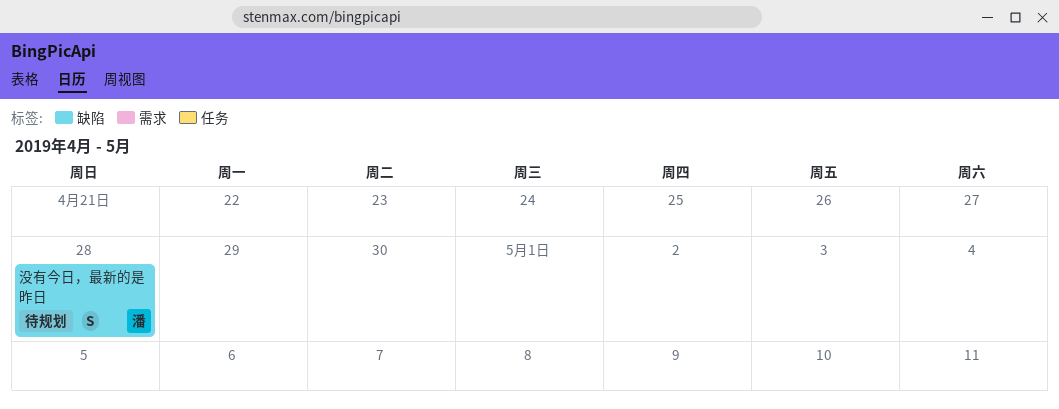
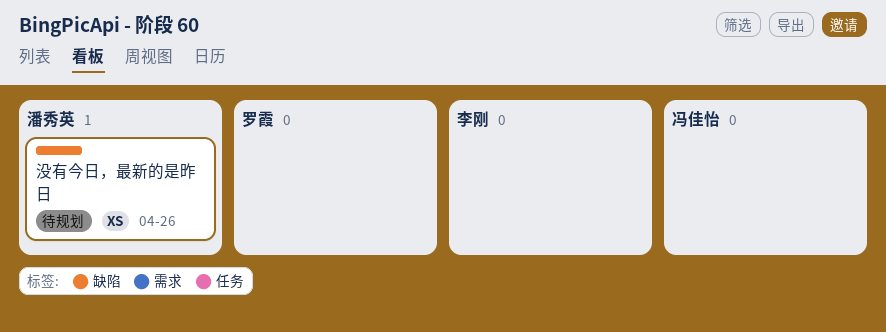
没有今日，最新的是昨日, estimate: S -> XS
没有今日，最新的是昨日, due: Apr 28 -> Apr 26

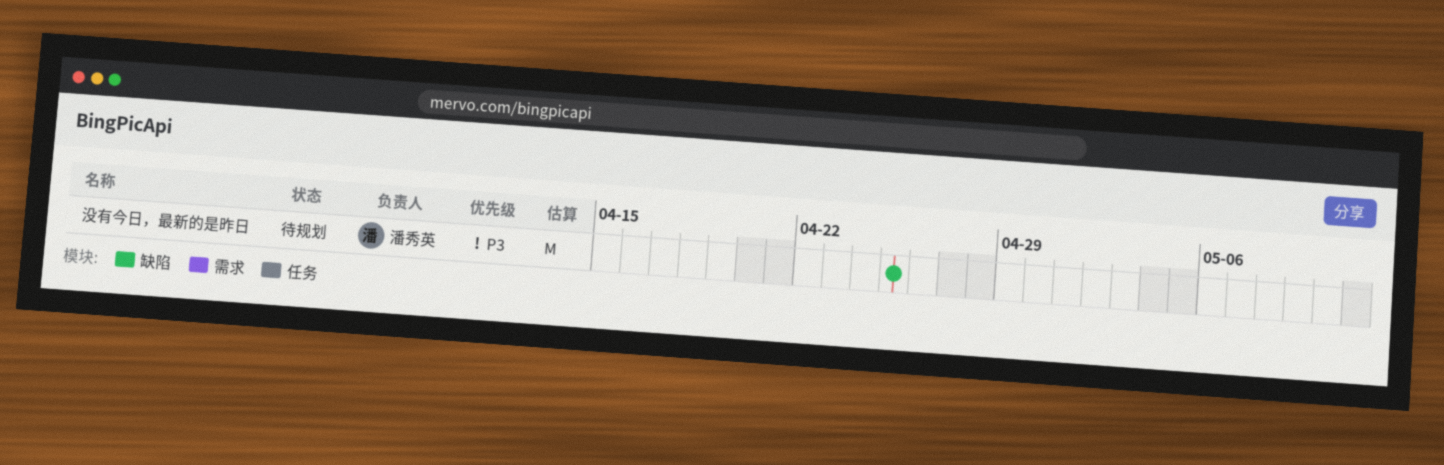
没有今日，最新的是昨日, estimate: XS -> M
没有今日，最新的是昨日, due: Apr 26 -> Apr 25

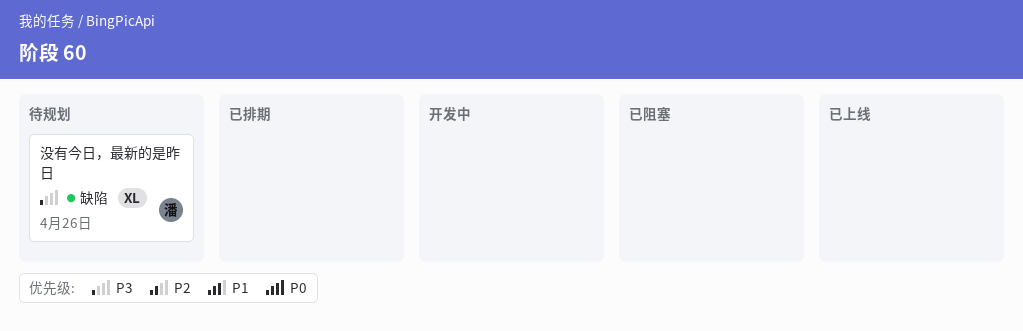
没有今日，最新的是昨日, estimate: M -> XL
没有今日，最新的是昨日, due: Apr 25 -> Apr 26

